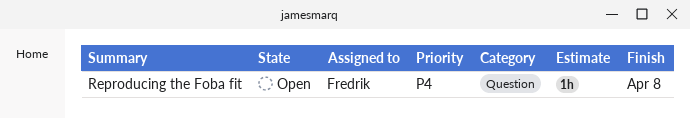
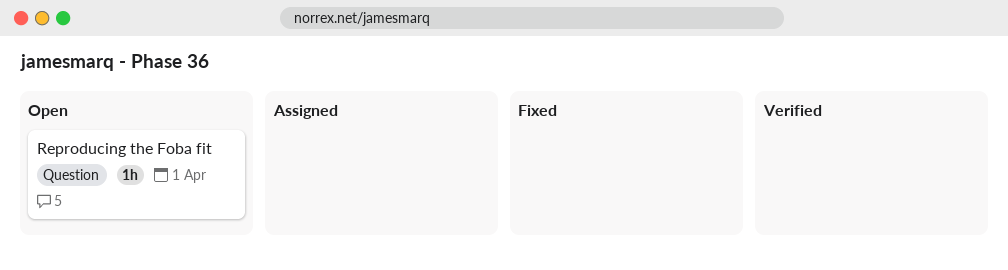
Reproducing the Foba fit, due: Apr 8 -> Apr 1

